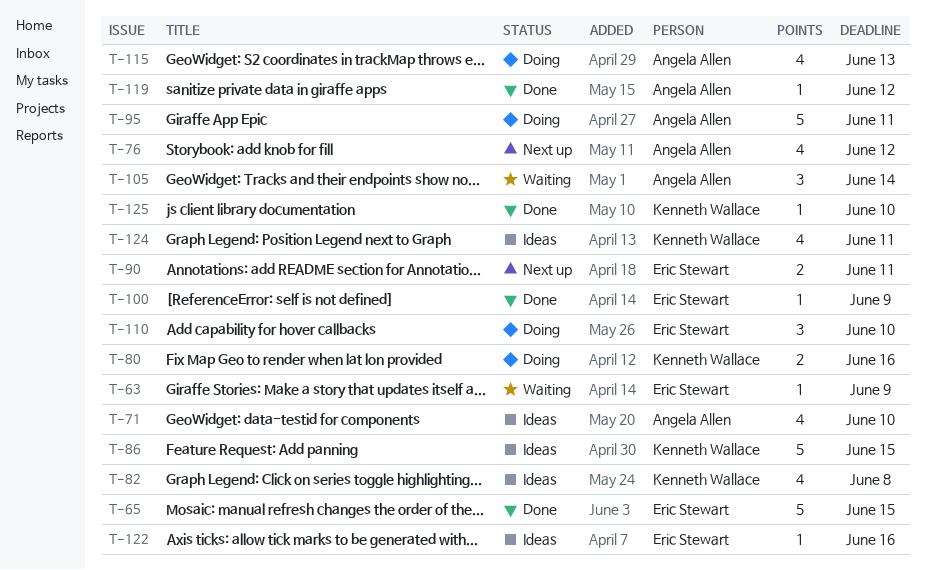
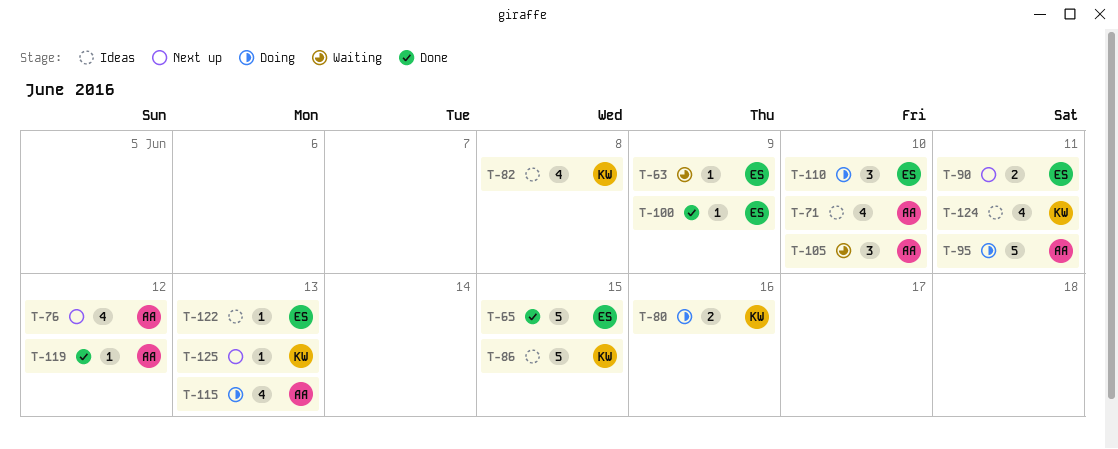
T-105, due: Jun 14 -> Jun 10
T-122, due: Jun 16 -> Jun 13
T-125, status: Done -> Next up
T-125, due: Jun 10 -> Jun 13

